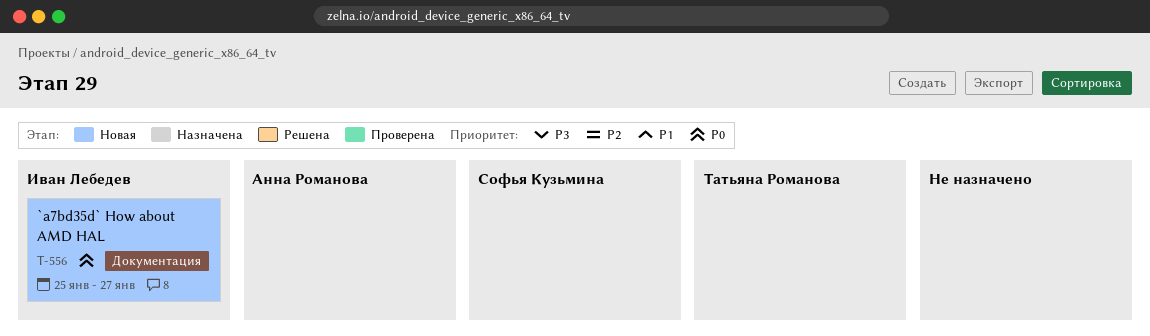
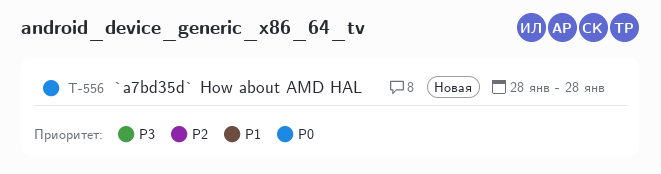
T-556, start: Jan 25 -> Jan 28
T-556, due: Jan 27 -> Jan 28

